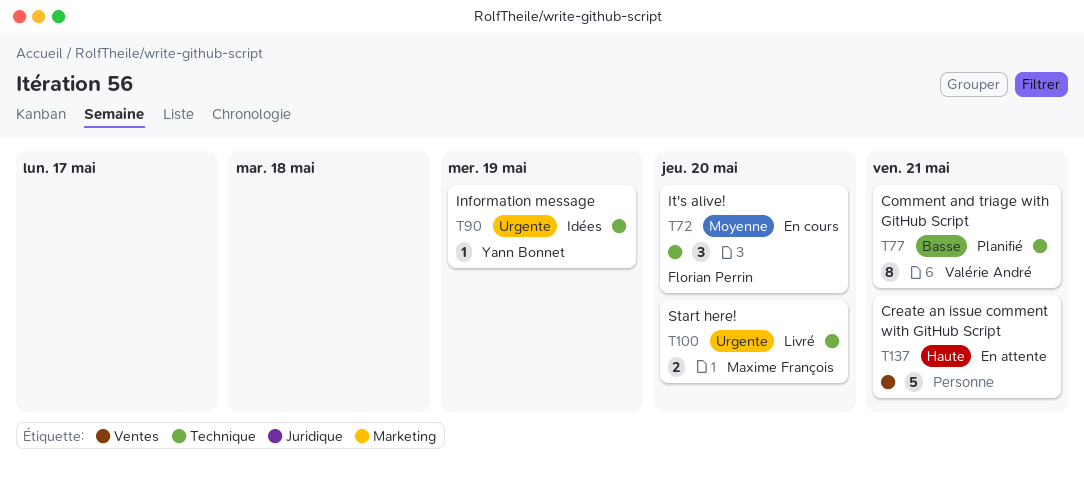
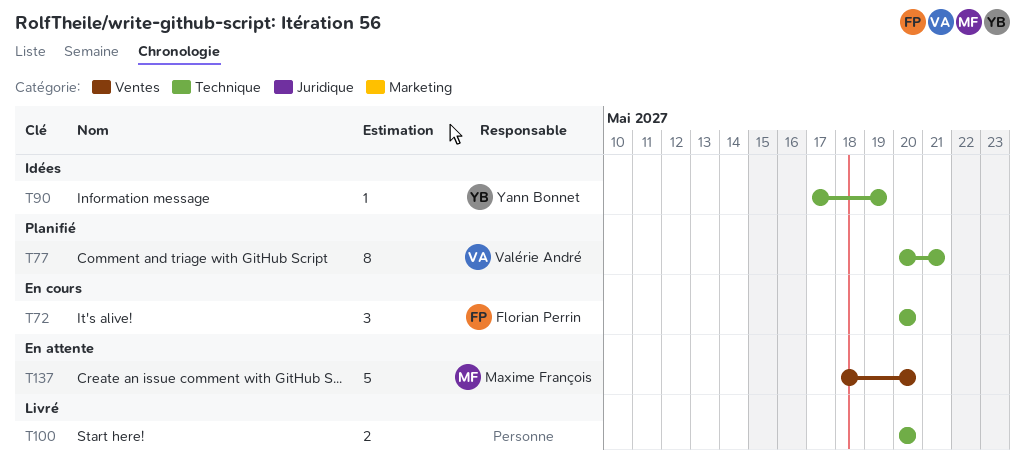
T100, owner: Maxime François -> none
T137, owner: none -> Maxime François
T137, due: May 21 -> May 20

